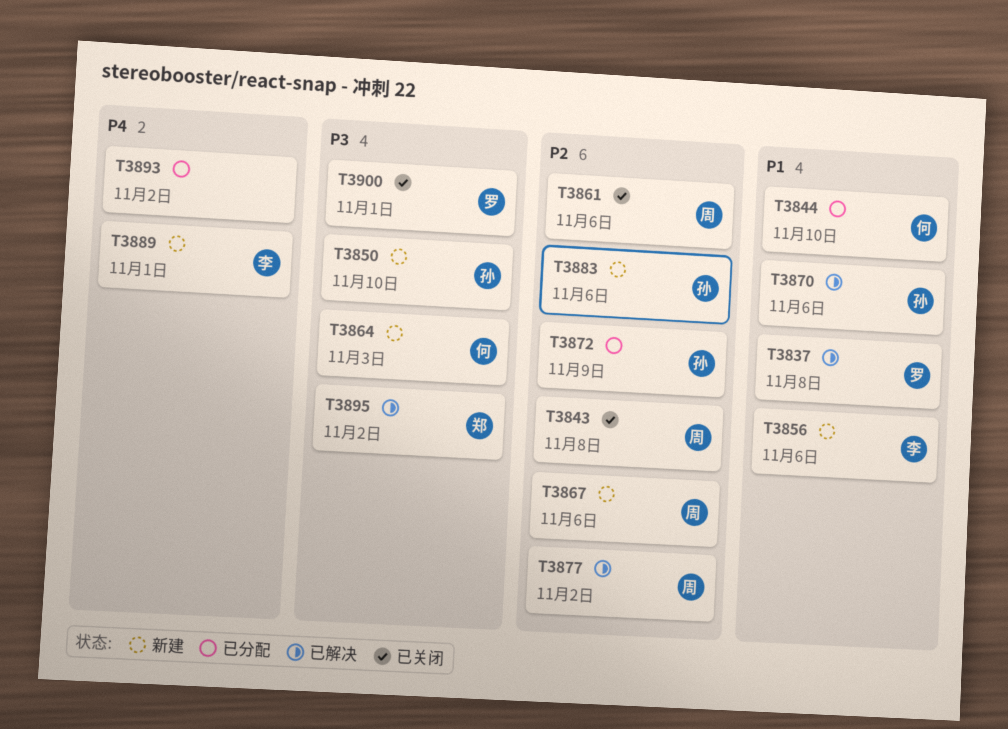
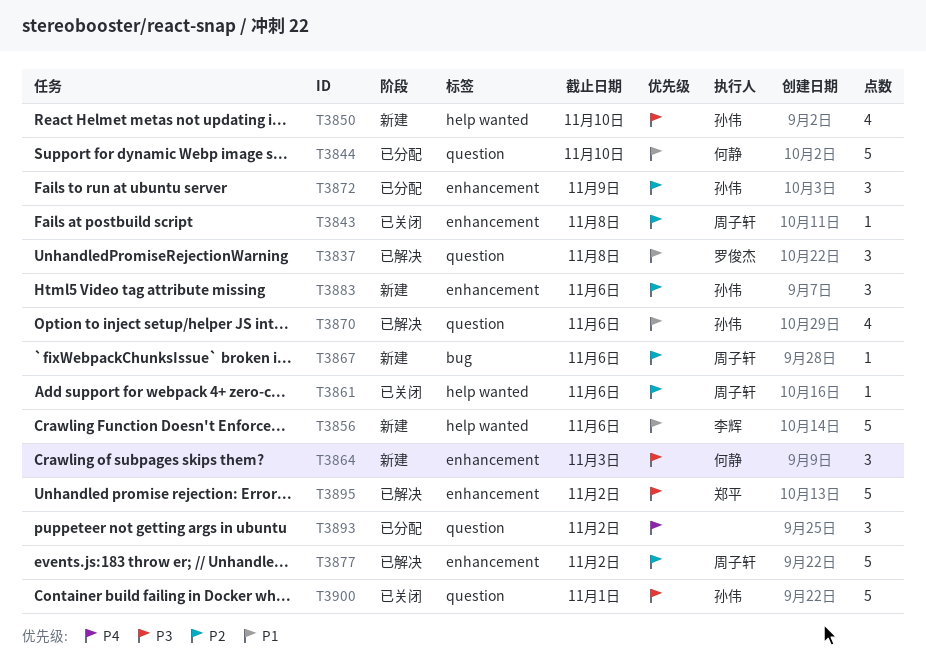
T3889: present -> none
T3900, owner: 罗俊杰 -> 孙伟

